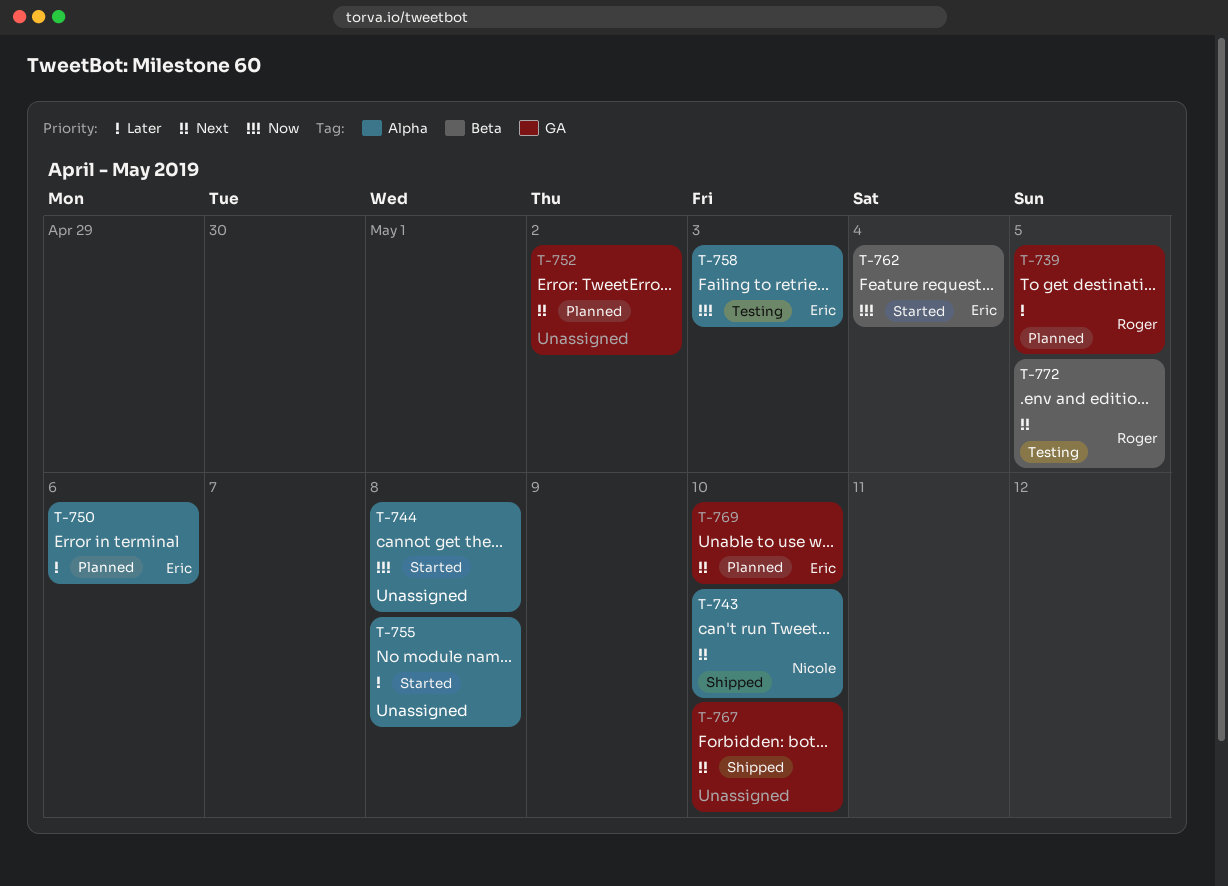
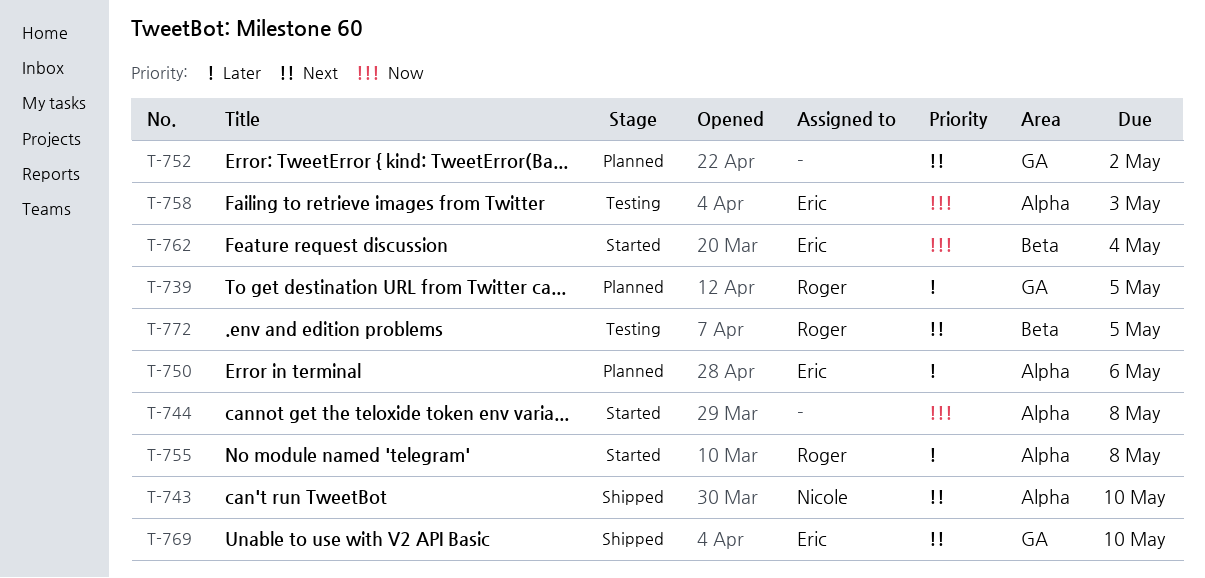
T-755, owner: none -> Roger
T-767: present -> none
T-769, status: Planned -> Shipped

